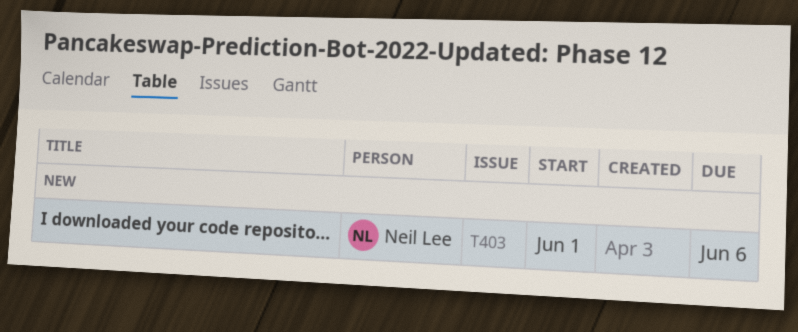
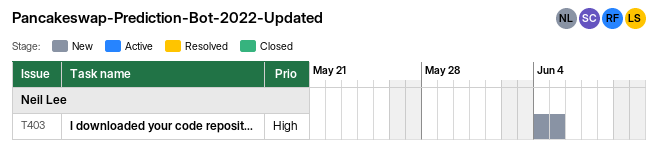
T403, start: Jun 1 -> Jun 4
T403, due: Jun 6 -> Jun 5

